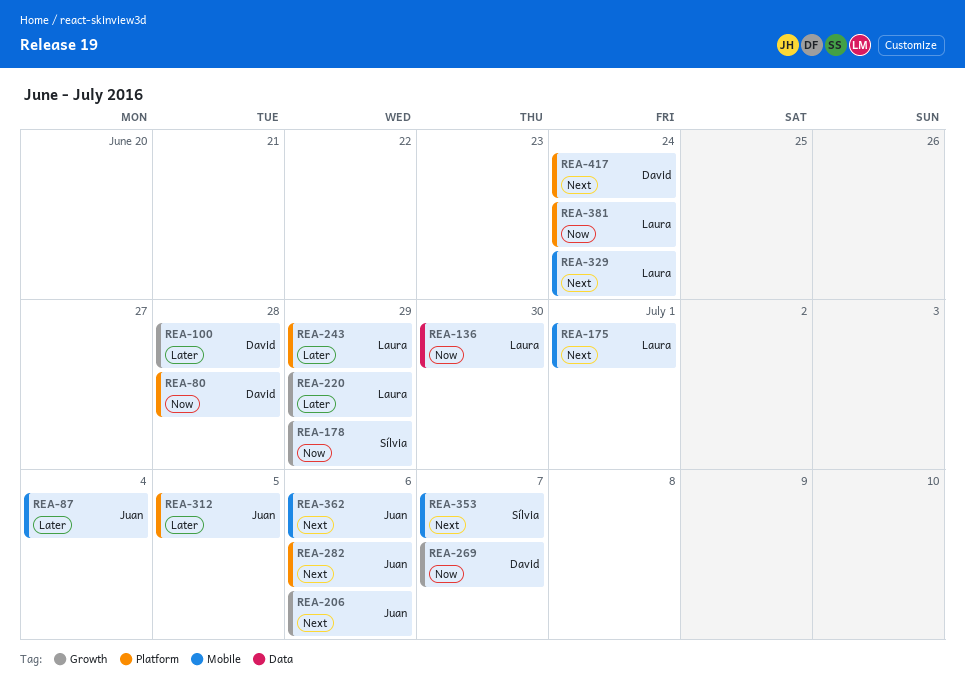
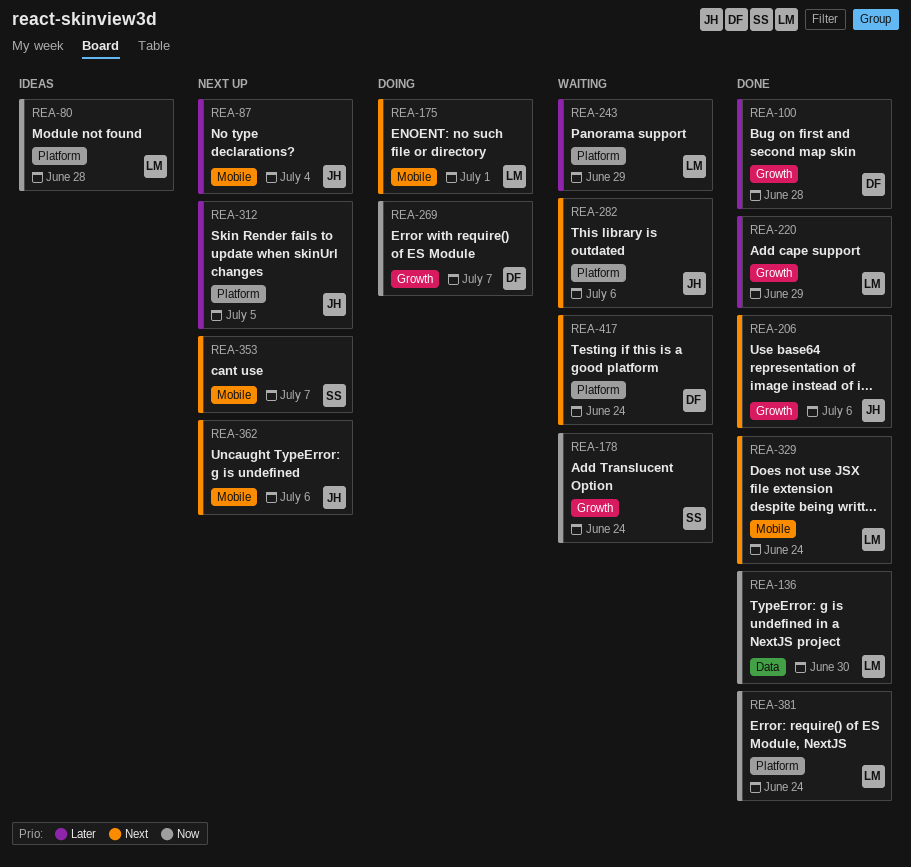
REA-80, owner: David -> Laura
REA-178, due: Jun 29 -> Jun 24

